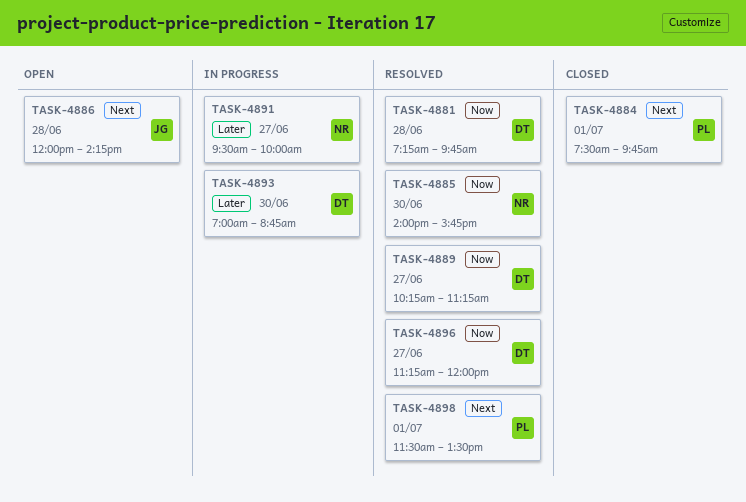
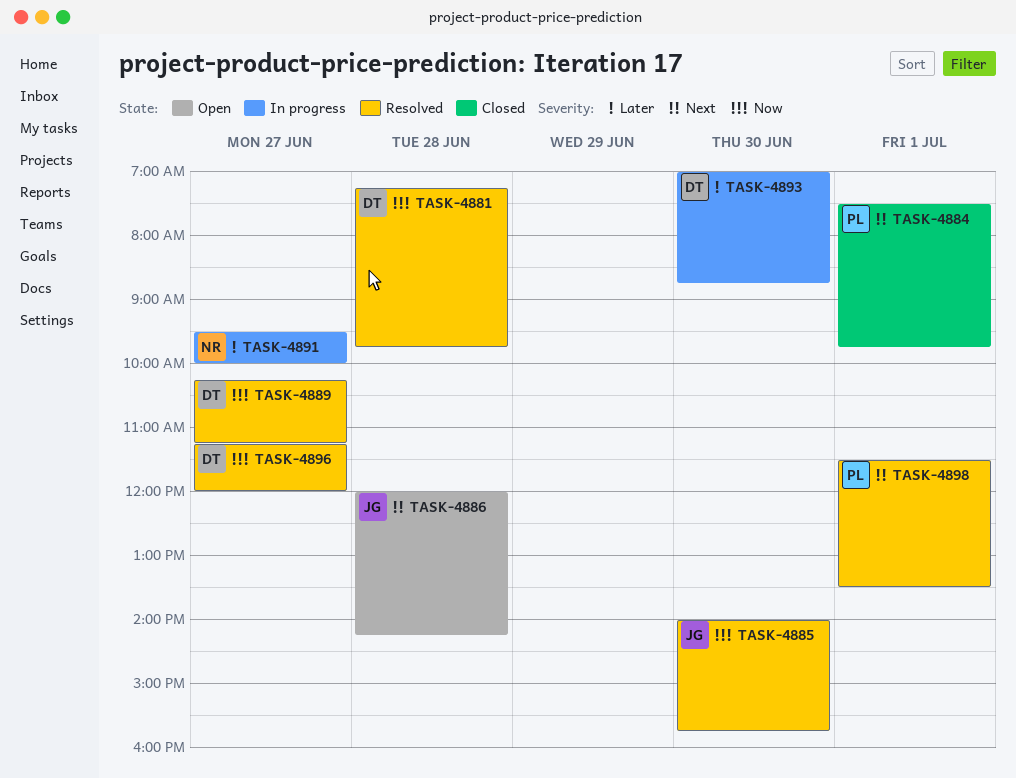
TASK-4885, owner: NR -> JG

